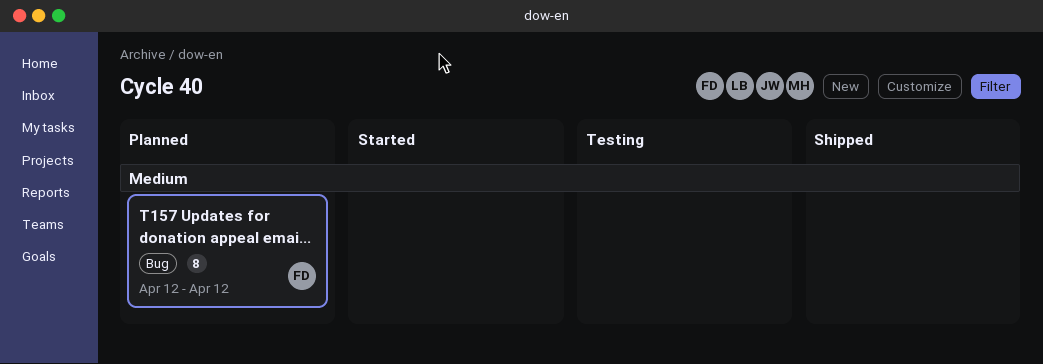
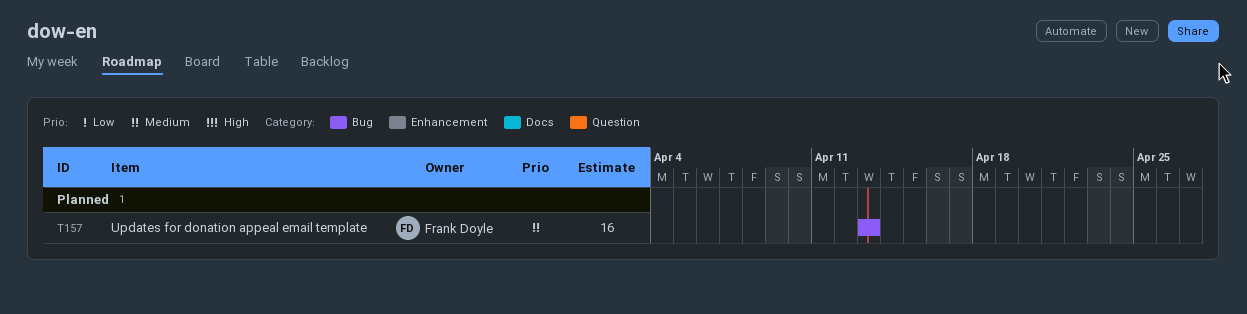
T157, estimate: 8 -> 16
T157, start: Apr 12 -> Apr 13
T157, due: Apr 12 -> Apr 13

